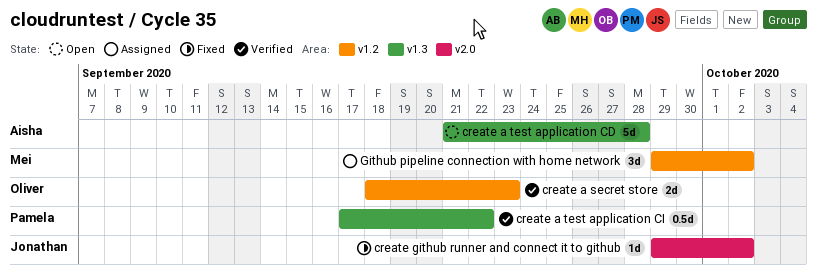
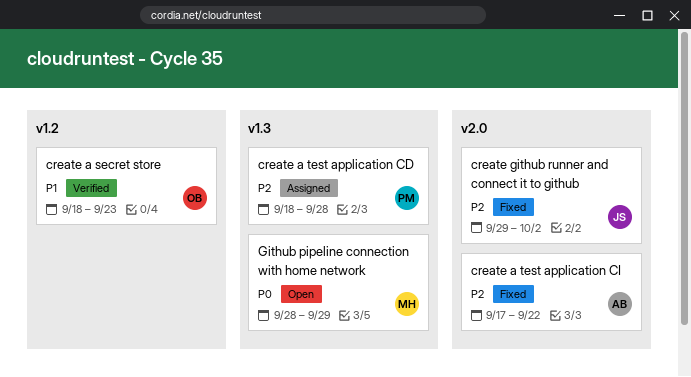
create a test application CD, status: Open -> Assigned
create a test application CD, owner: Aisha -> Pamela
create a test application CD, start: Sep 21 -> Sep 18
create a test application CI, status: Verified -> Fixed
create a test application CI, owner: Pamela -> Aisha
create a test application CI, label: v1.3 -> v2.0
Github pipeline connection with home network, status: Assigned -> Open
Github pipeline connection with home network, label: v1.2 -> v1.3
Github pipeline connection with home network, start: Sep 29 -> Sep 28
Github pipeline connection with home network, due: Oct 2 -> Sep 29

